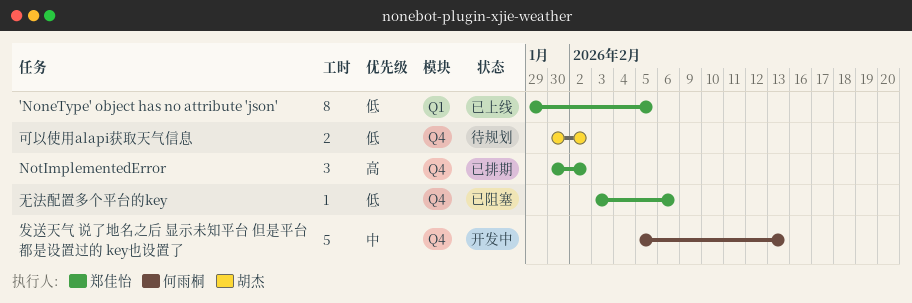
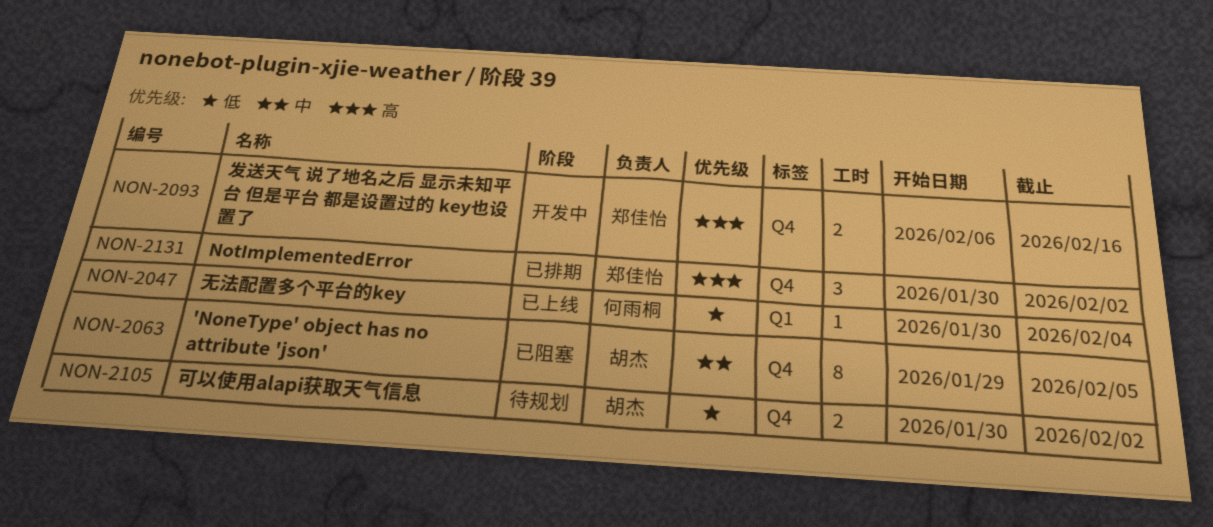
'NoneType' object has no attribute 'json', status: 已上线 -> 已阻塞
'NoneType' object has no attribute 'json', owner: 郑佳怡 -> 胡杰
'NoneType' object has no attribute 'json', priority: 低 -> 中
'NoneType' object has no attribute 'json', label: Q1 -> Q4
发送天气 说了地名之后 显示未知平台 但是平台 都是设置过的 key也设置了, owner: 何雨桐 -> 郑佳怡
发送天气 说了地名之后 显示未知平台 但是平台 都是设置过的 key也设置了, priority: 中 -> 高
发送天气 说了地名之后 显示未知平台 但是平台 都是设置过的 key也设置了, estimate: 5 -> 2
发送天气 说了地名之后 显示未知平台 但是平台 都是设置过的 key也设置了, start: Feb 5 -> Feb 6
发送天气 说了地名之后 显示未知平台 但是平台 都是设置过的 key也设置了, due: Feb 13 -> Feb 16
无法配置多个平台的key, status: 已阻塞 -> 已上线
无法配置多个平台的key, owner: 郑佳怡 -> 何雨桐
无法配置多个平台的key, label: Q4 -> Q1
无法配置多个平台的key, start: Feb 3 -> Jan 30
无法配置多个平台的key, due: Feb 6 -> Feb 4

